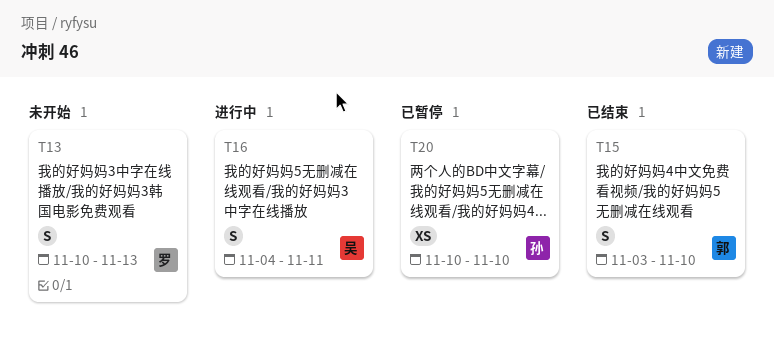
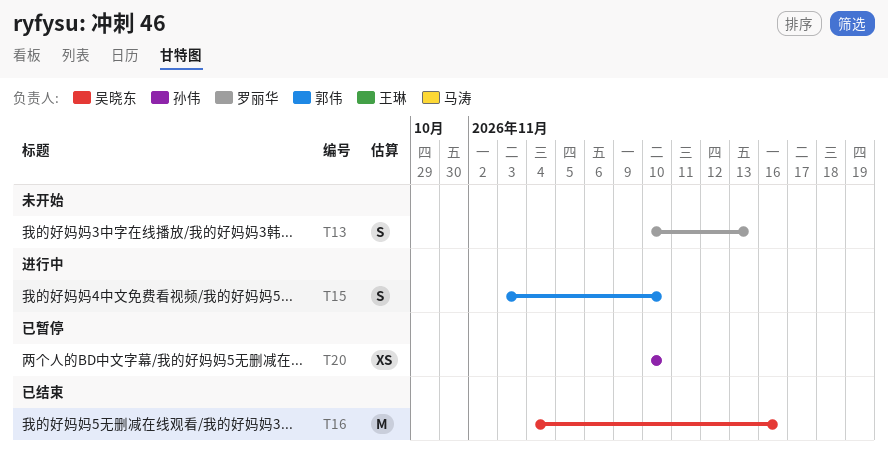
T15, status: 已结束 -> 进行中
T16, status: 进行中 -> 已结束
T16, estimate: S -> M
T16, due: Nov 11 -> Nov 16

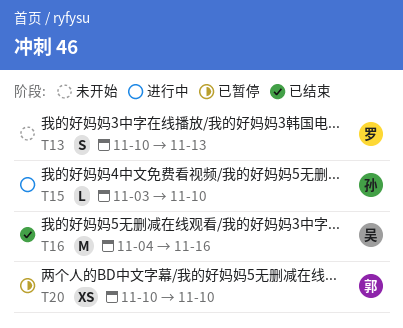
T15, owner: 郭伟 -> 孙伟
T15, estimate: S -> L
T20, owner: 孙伟 -> 郭伟

